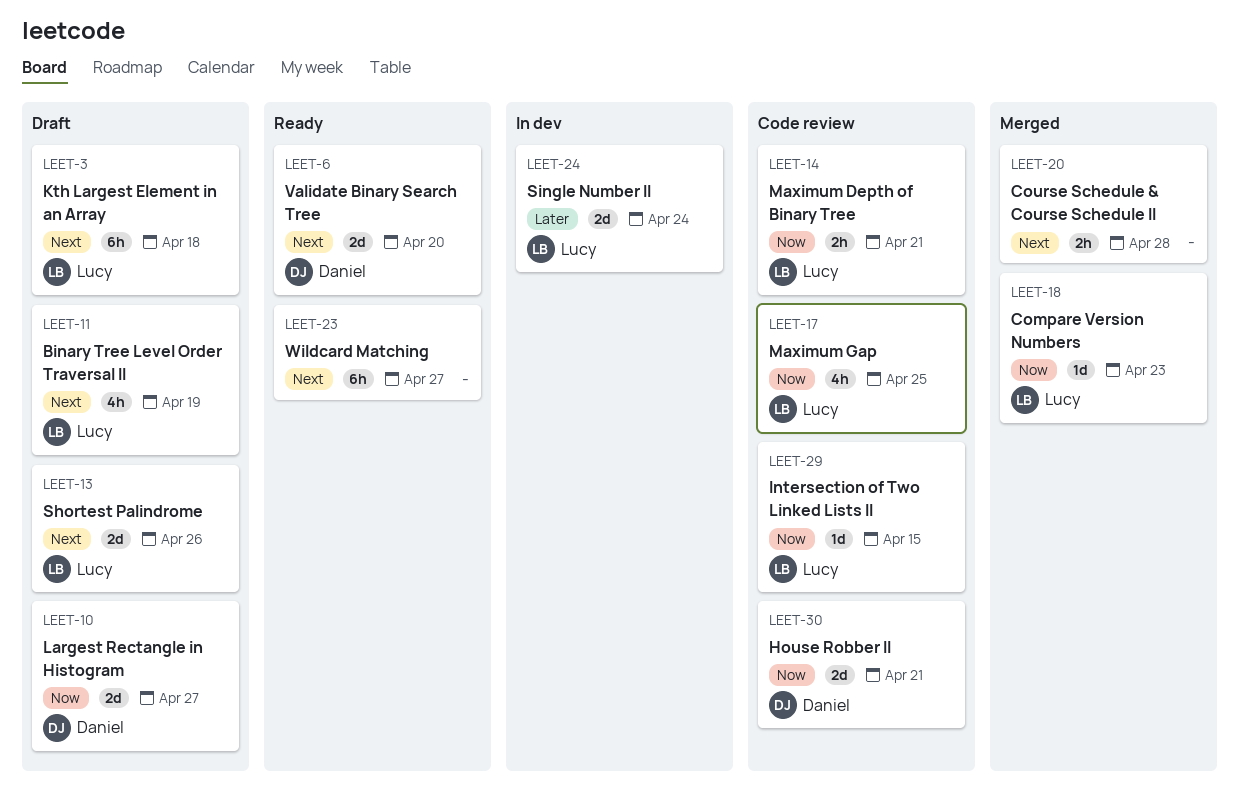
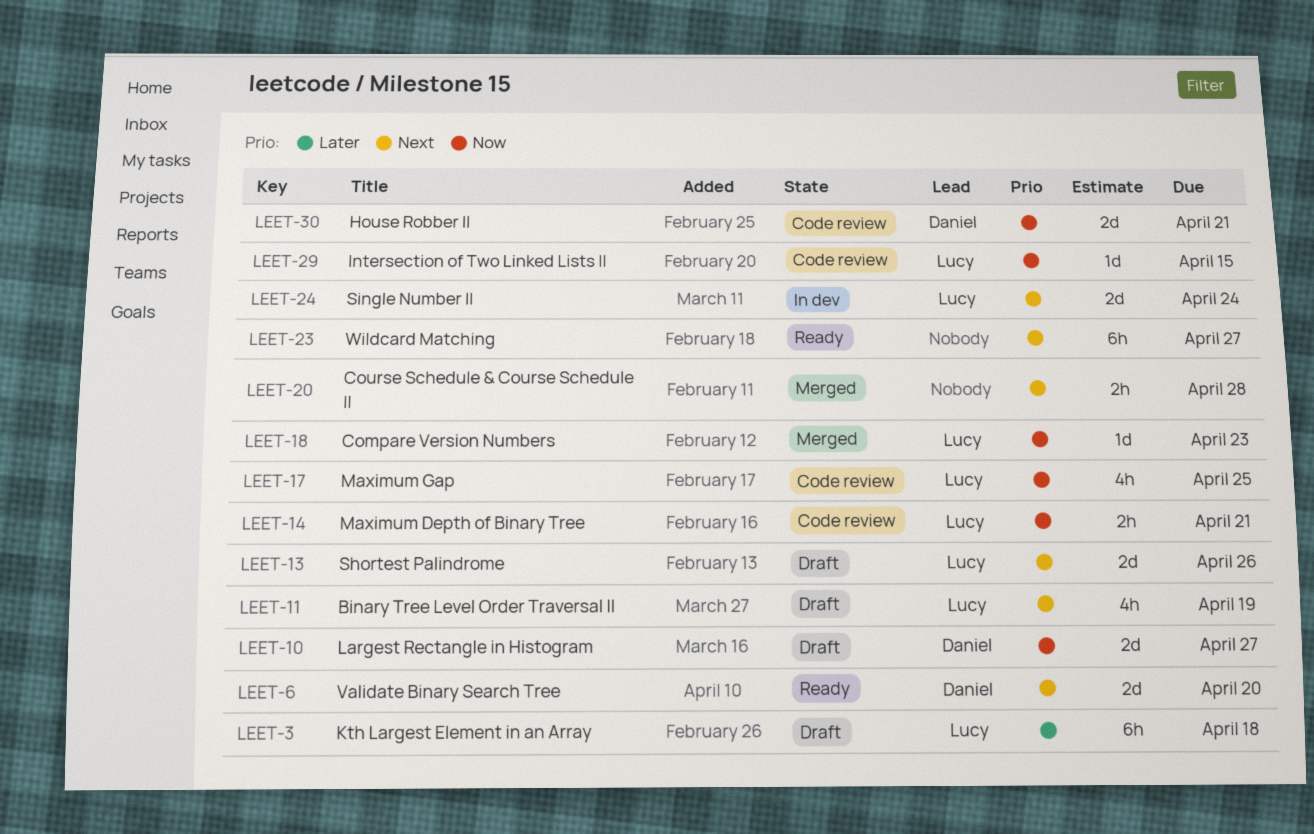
LEET-3, priority: Next -> Later
LEET-24, priority: Later -> Next

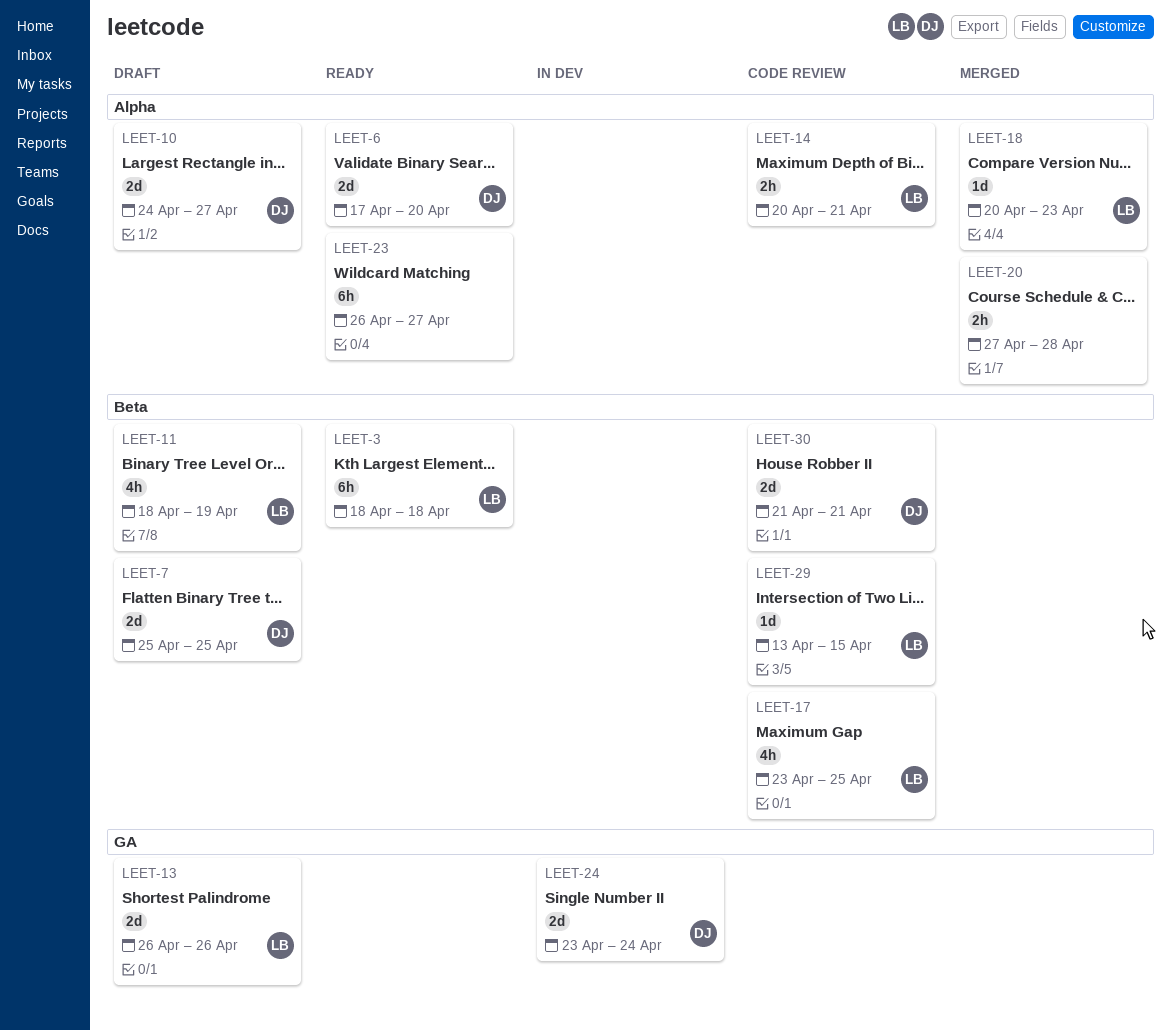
LEET-3, status: Draft -> Ready
LEET-7: none -> present
LEET-24, owner: Lucy -> Daniel

